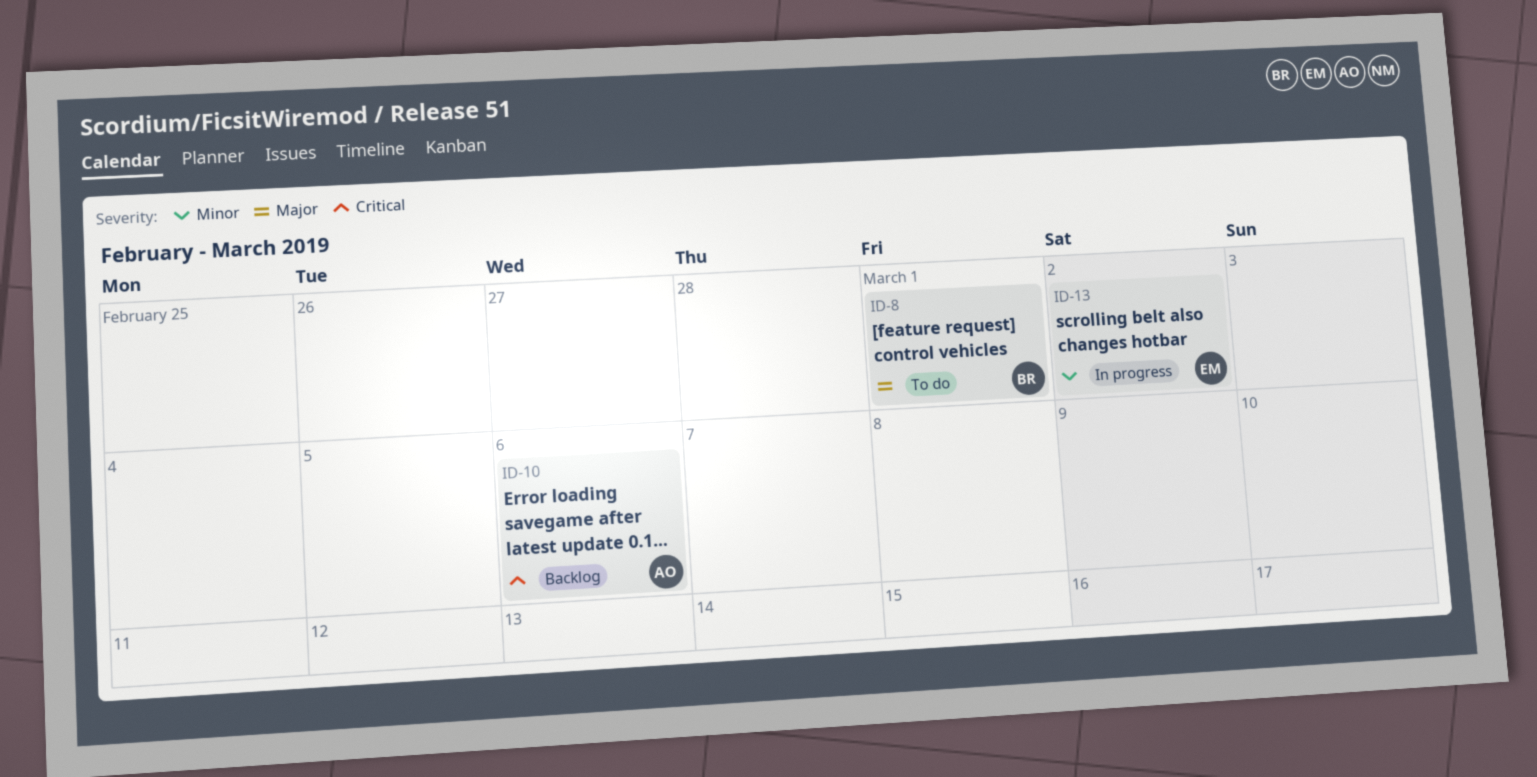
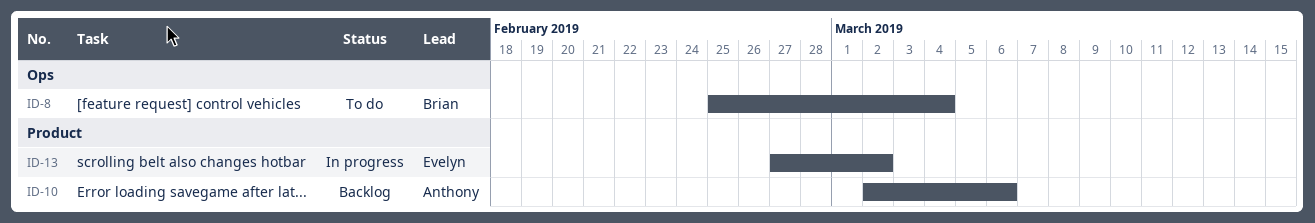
ID-8, due: Mar 1 -> Mar 4

